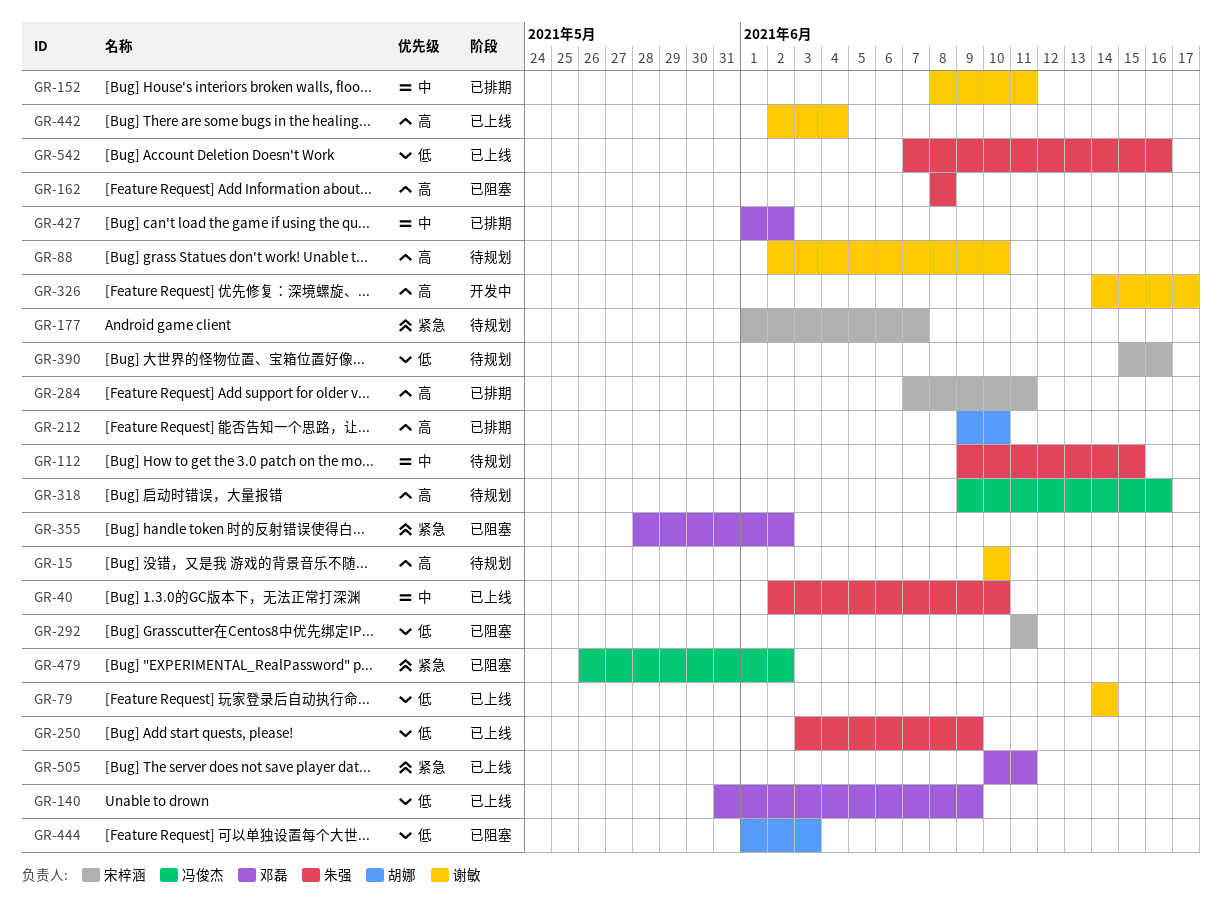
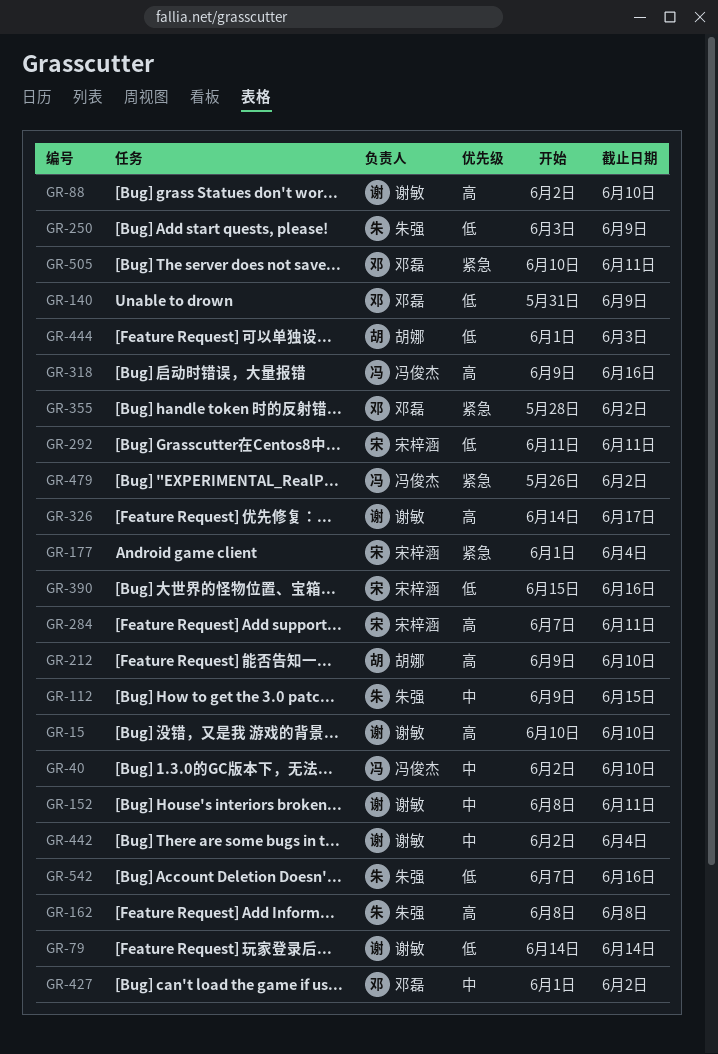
GR-40, owner: 朱强 -> 冯俊杰
GR-177, due: Jun 7 -> Jun 4
GR-442, priority: 高 -> 中

